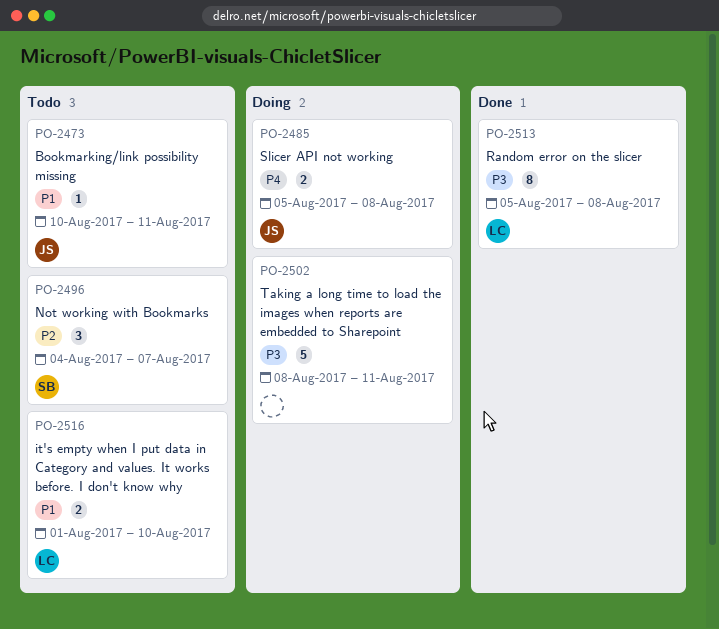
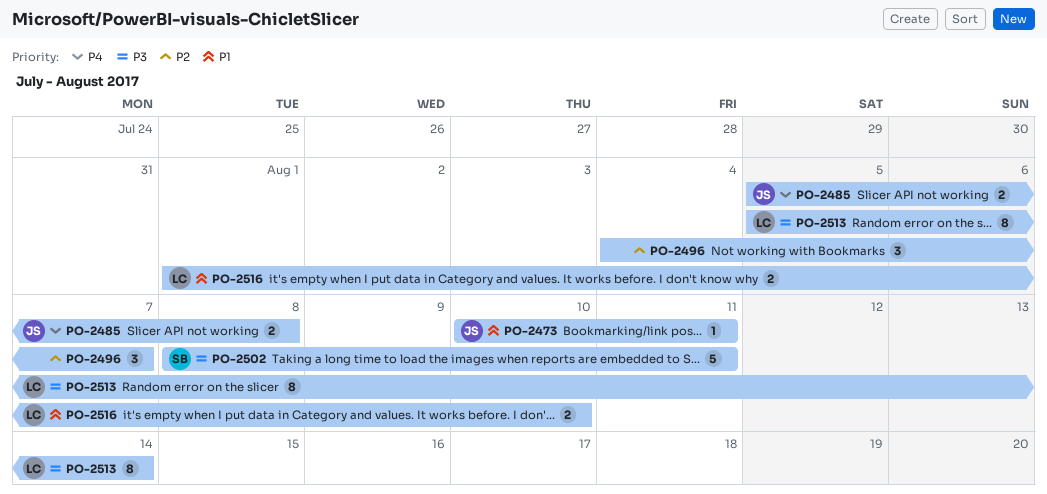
PO-2496, owner: SB -> none
PO-2502, owner: none -> SB
PO-2513, due: Aug 8 -> Aug 14

